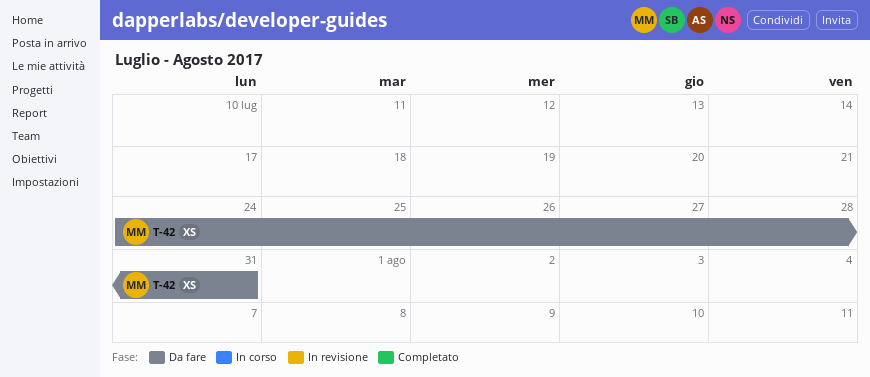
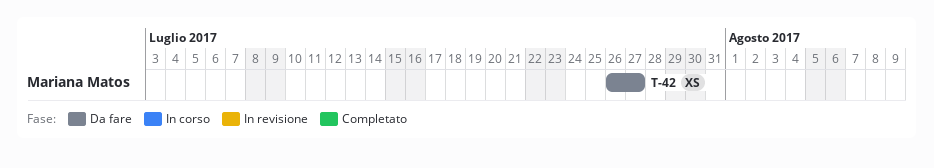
T-42, start: Jul 24 -> Jul 26
T-42, due: Jul 31 -> Jul 27

